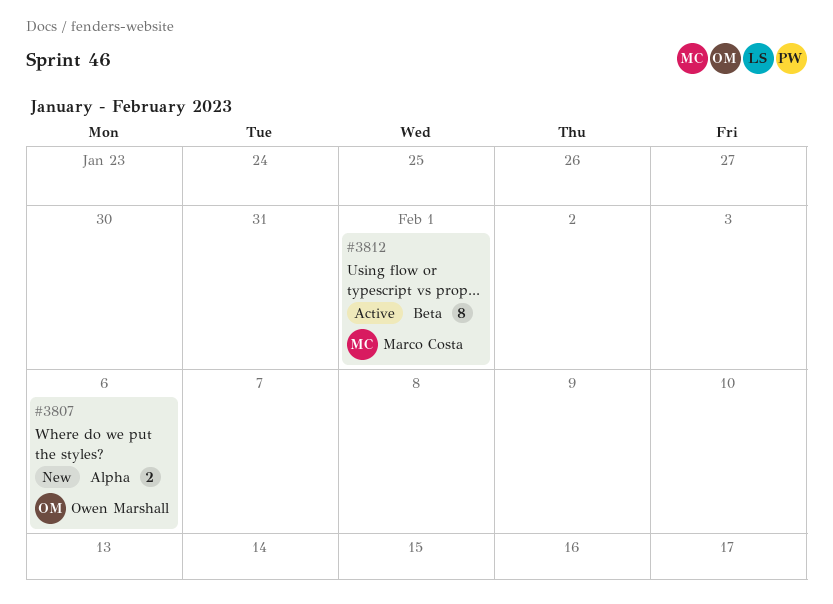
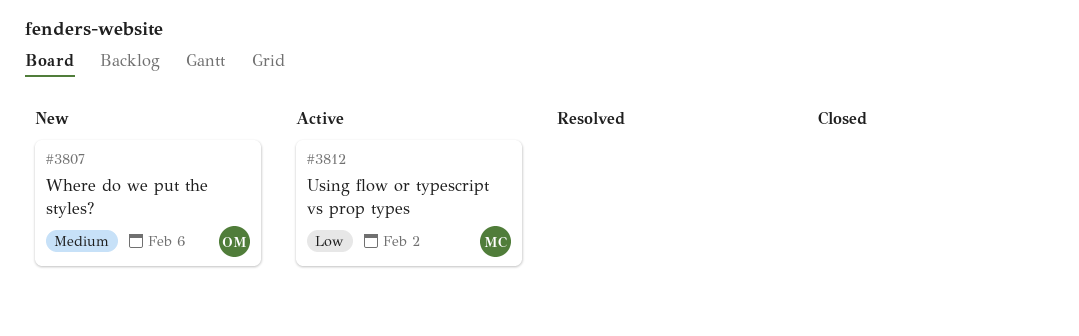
#3812, due: Feb 1 -> Feb 2

